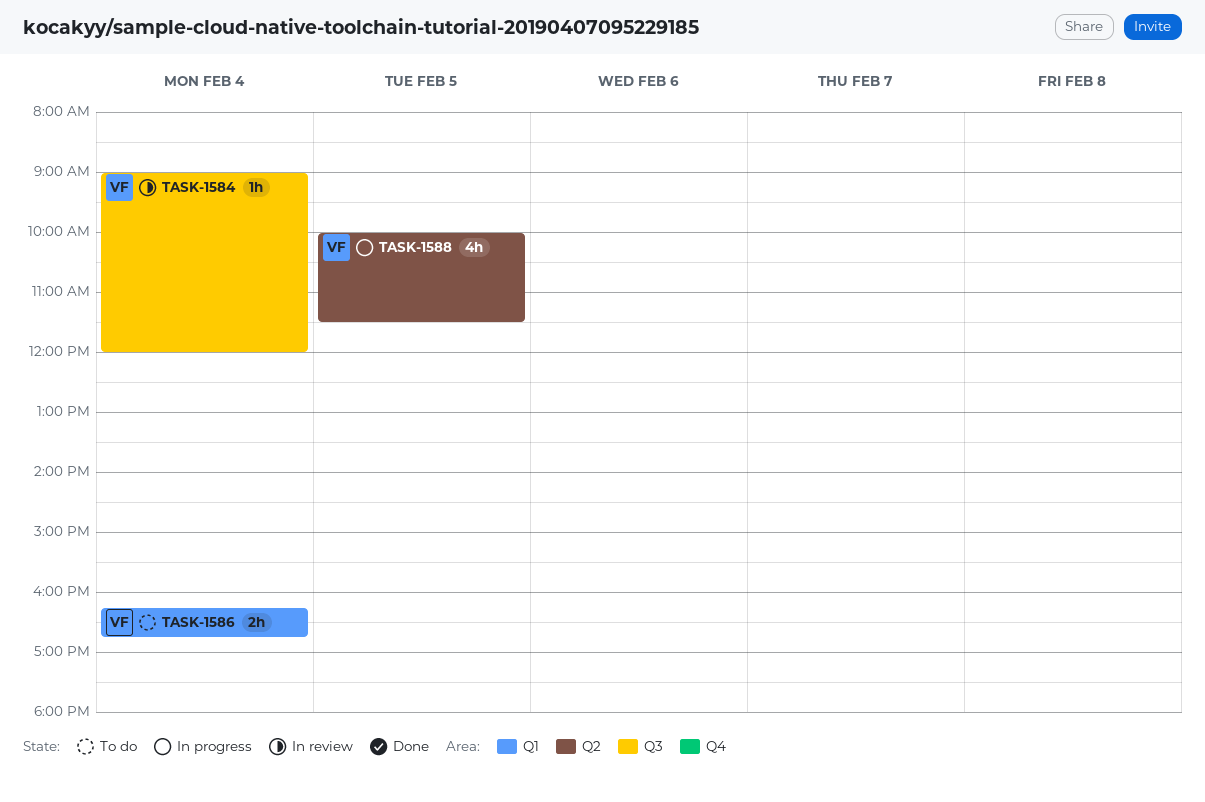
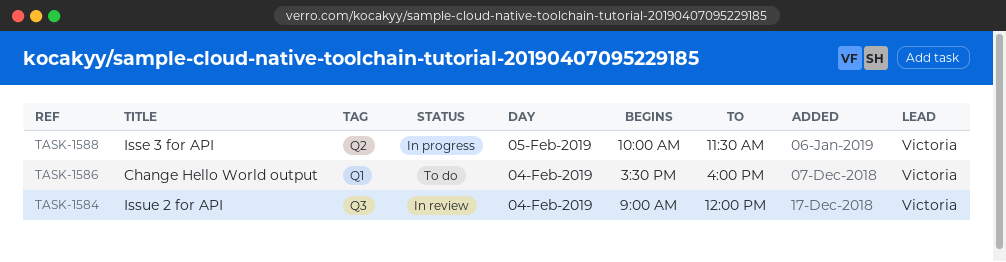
TASK-1586, begins: 16:15 -> 15:30
TASK-1586, ends: 16:45 -> 16:00

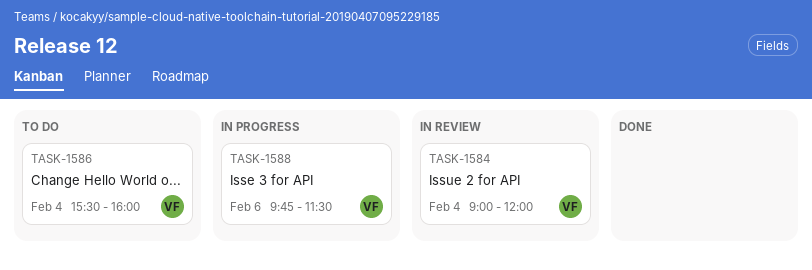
TASK-1588, day: Feb 5 -> Feb 6
TASK-1588, begins: 10:00 -> 09:45

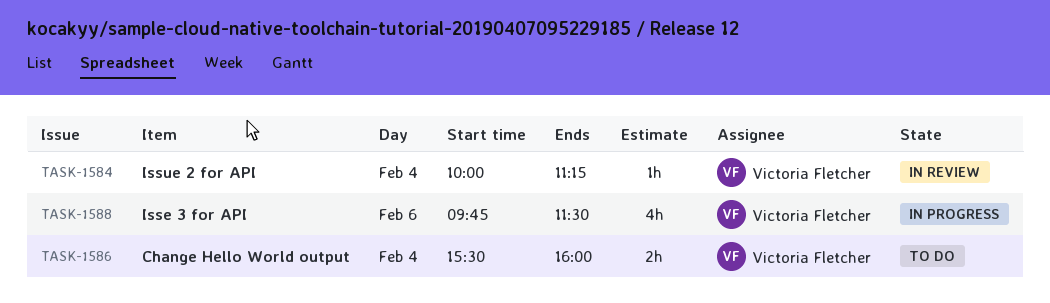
TASK-1584, begins: 09:00 -> 10:00
TASK-1584, ends: 12:00 -> 11:15

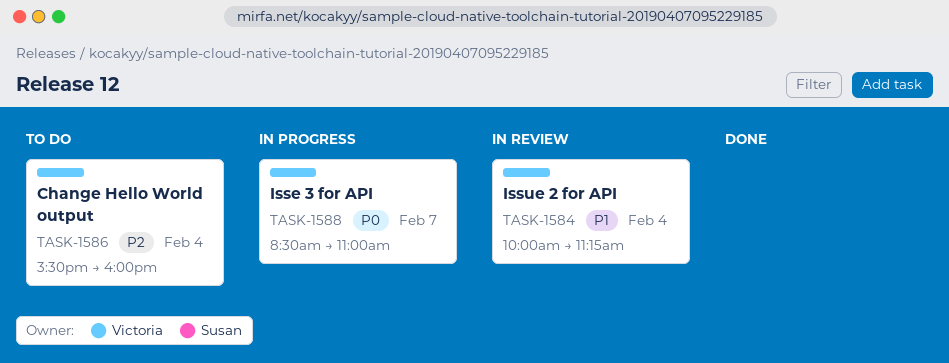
TASK-1588, day: Feb 6 -> Feb 7
TASK-1588, begins: 09:45 -> 08:30
TASK-1588, ends: 11:30 -> 11:00

